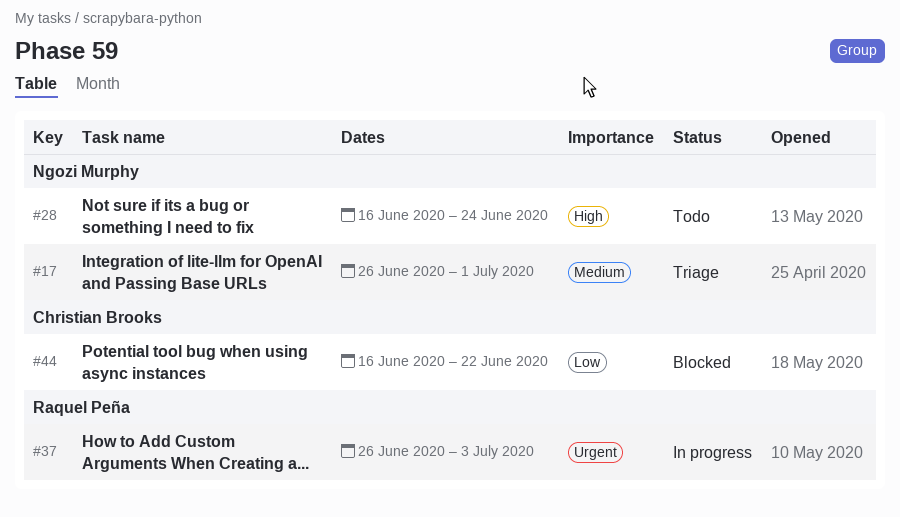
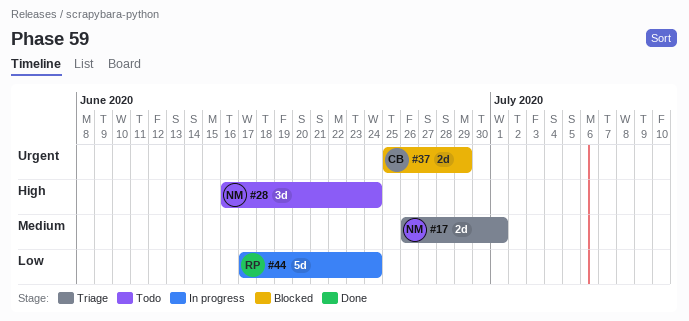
#37, status: In progress -> Blocked
#37, owner: Raquel Peña -> Christian Brooks
#37, start: Jun 26 -> Jun 25
#37, due: Jul 3 -> Jun 29
#44, status: Blocked -> In progress
#44, owner: Christian Brooks -> Raquel Peña
#44, start: Jun 16 -> Jun 17
#44, due: Jun 22 -> Jun 24

